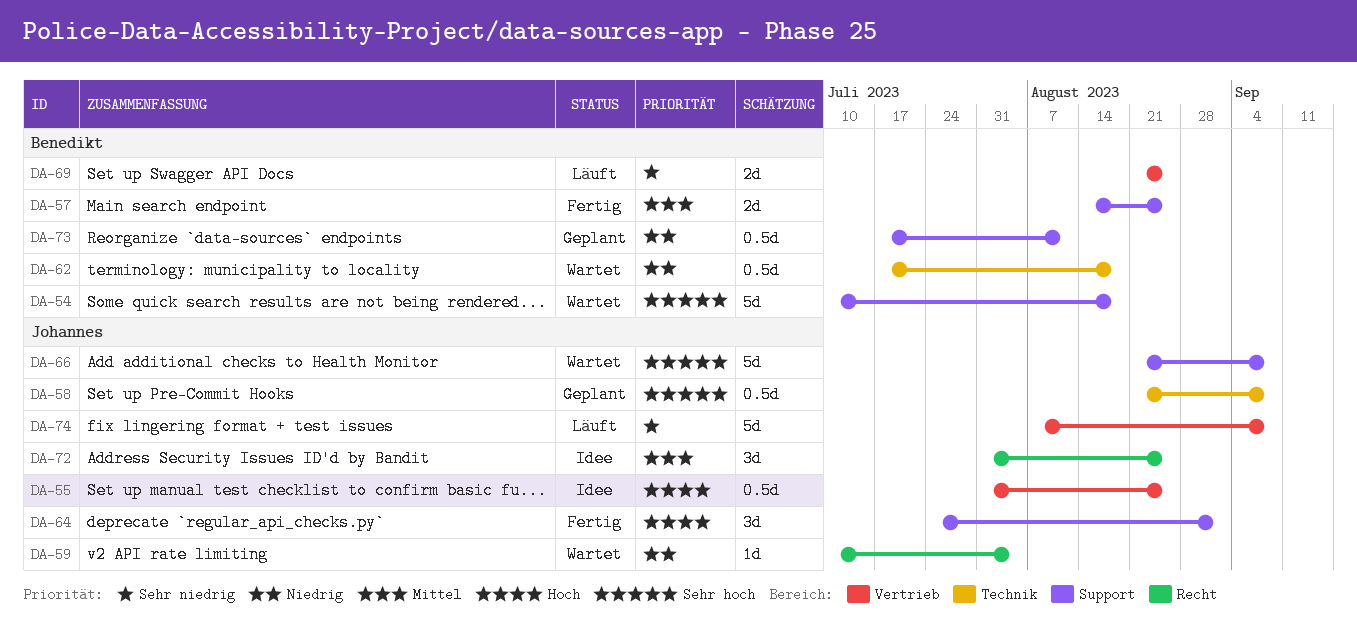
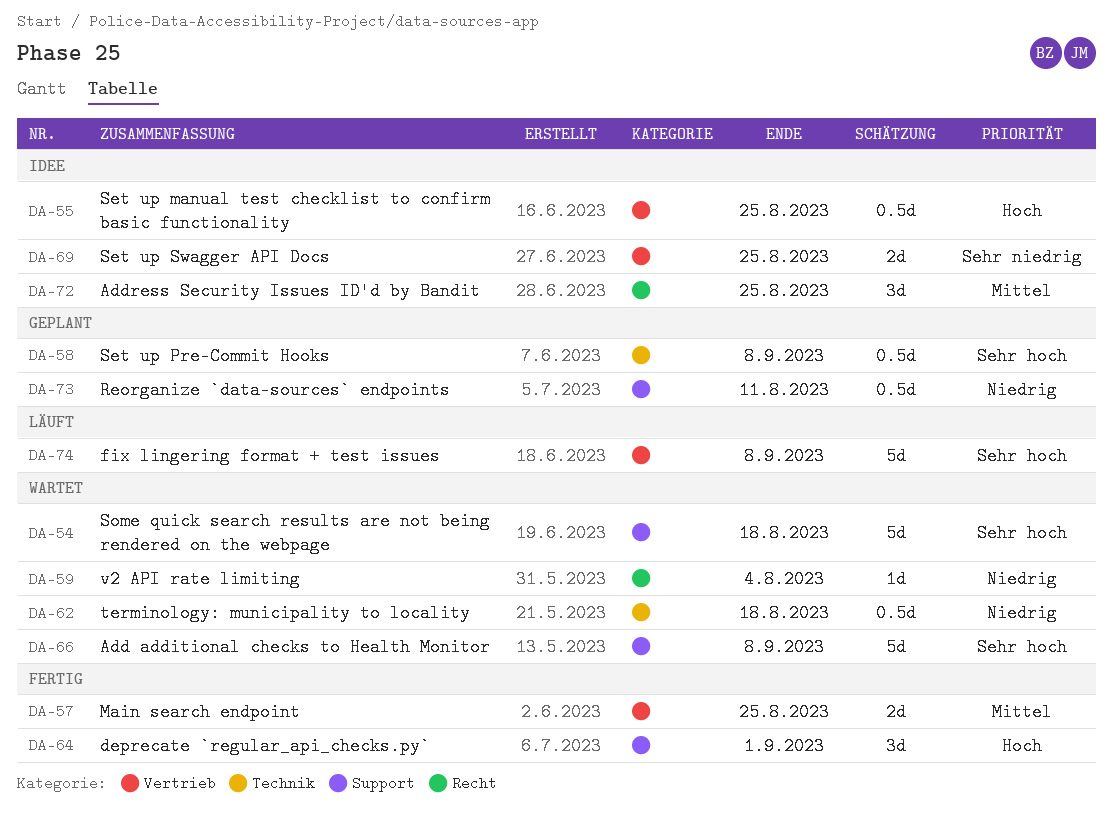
DA-57, label: Support -> Vertrieb
DA-69, status: Läuft -> Idee
DA-74, priority: Sehr niedrig -> Sehr hoch

